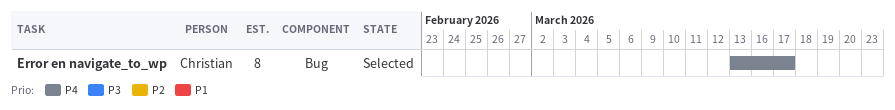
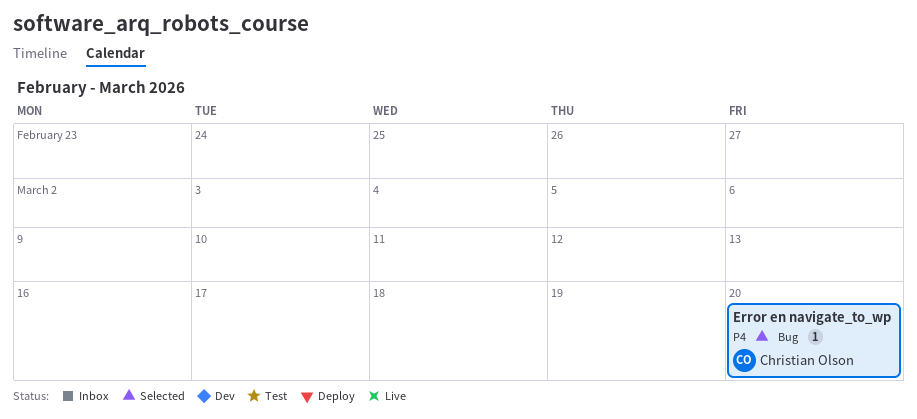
Error en navigate_to_wp, estimate: 8 -> 1
Error en navigate_to_wp, due: Mar 17 -> Mar 20

